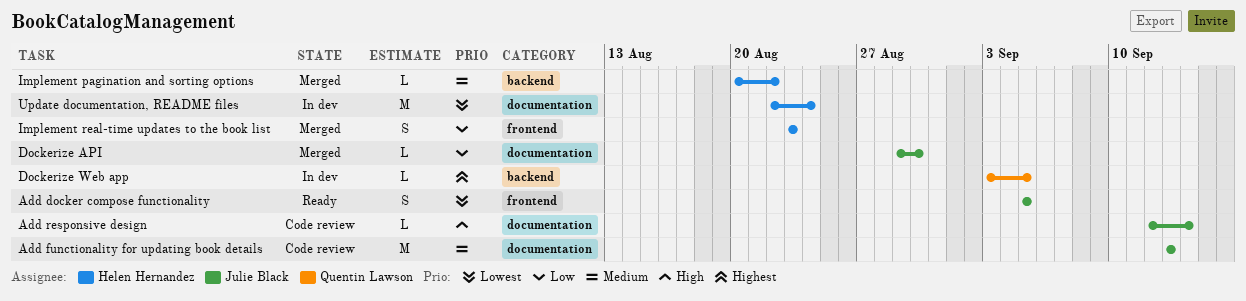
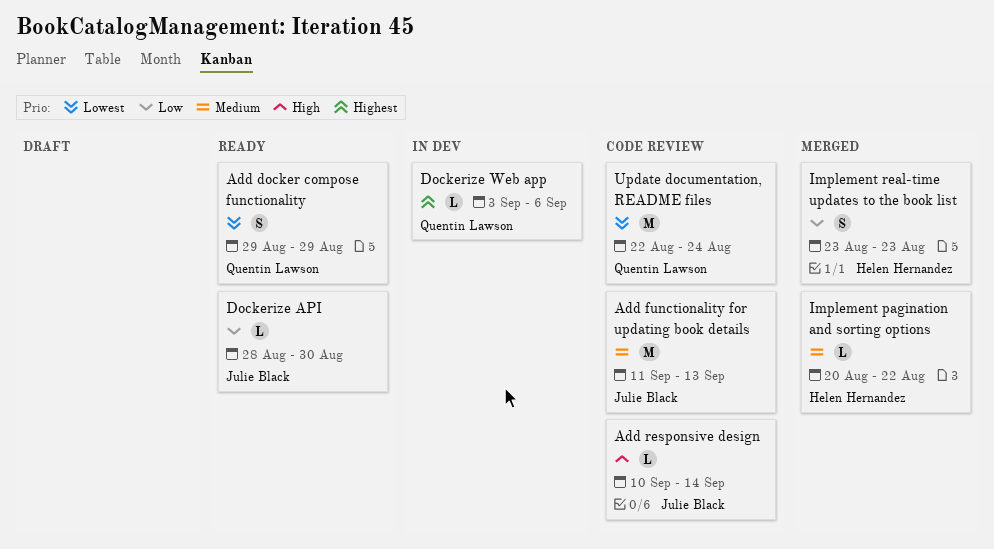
Add docker compose functionality, owner: Julie Black -> Quentin Lawson
Add docker compose functionality, start: Sep 5 -> Aug 29
Add docker compose functionality, due: Sep 5 -> Aug 29
Add functionality for updating book details, start: Sep 13 -> Sep 11
Add responsive design, start: Sep 12 -> Sep 10
Dockerize API, status: Merged -> Ready
Dockerize API, start: Aug 29 -> Aug 28
Dockerize Web app, due: Sep 5 -> Sep 6
Update documentation, README files, status: In dev -> Code review
Update documentation, README files, owner: Helen Hernandez -> Quentin Lawson

